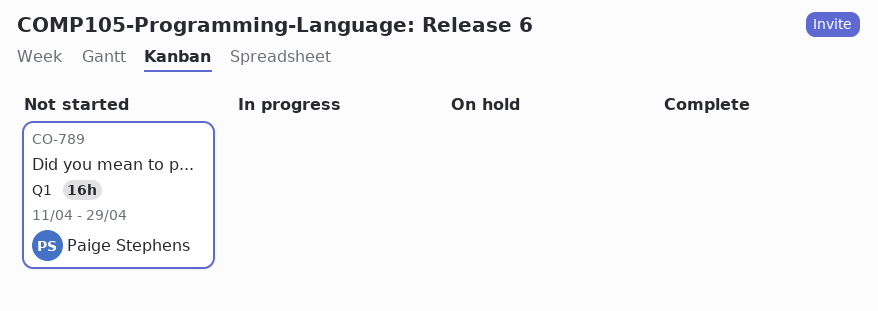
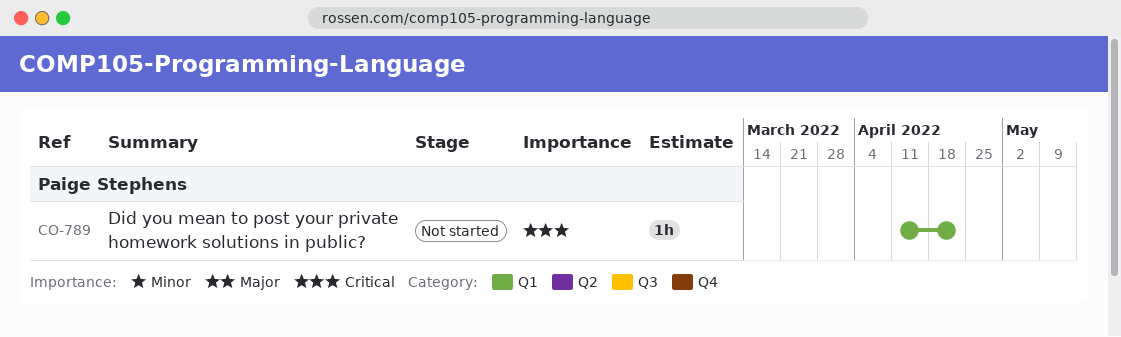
CO-789, estimate: 16h -> 1h
CO-789, due: Apr 29 -> Apr 22

